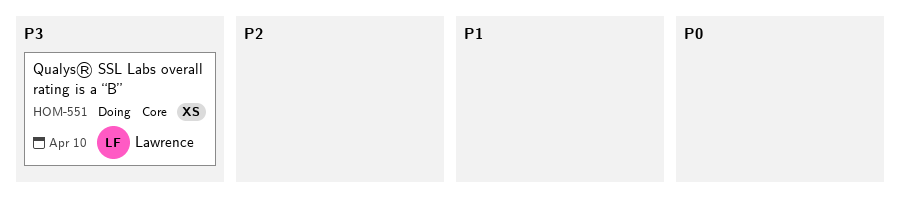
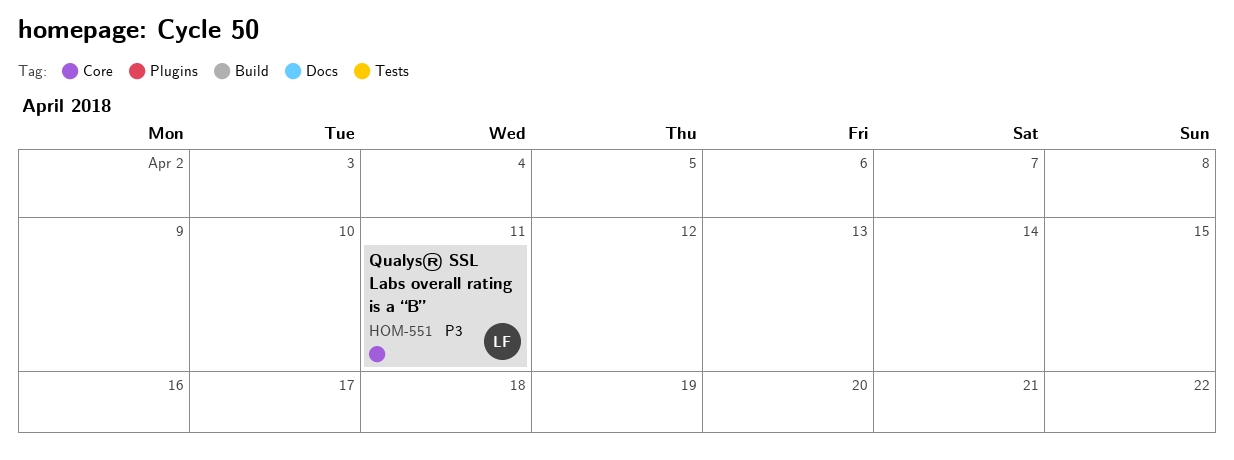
HOM-551, due: Apr 10 -> Apr 11

